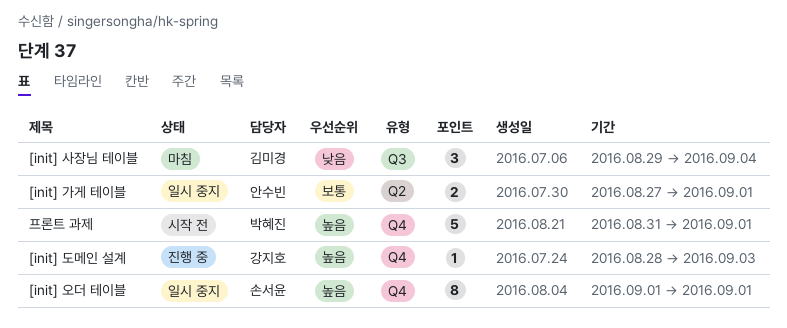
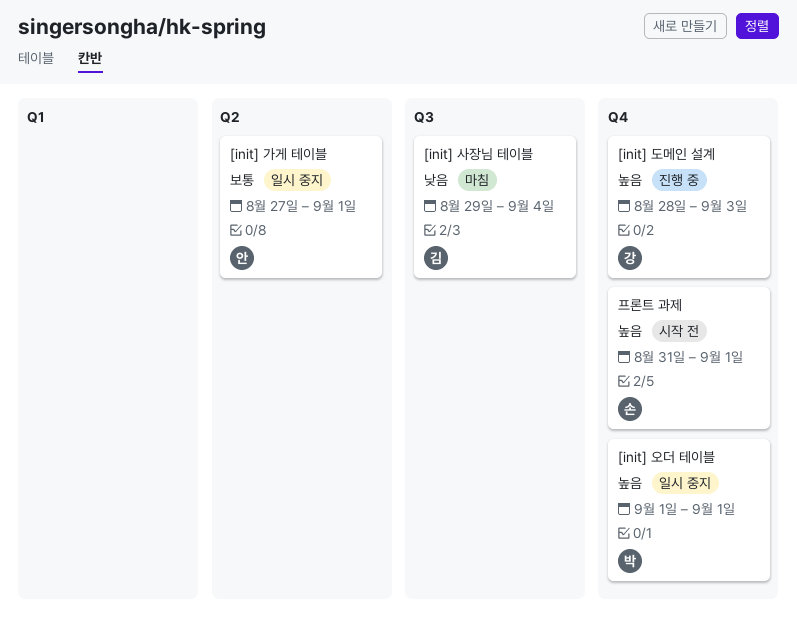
[init] 오더 테이블, owner: 손서윤 -> 박혜진
프론트 과제, owner: 박혜진 -> 손서윤

